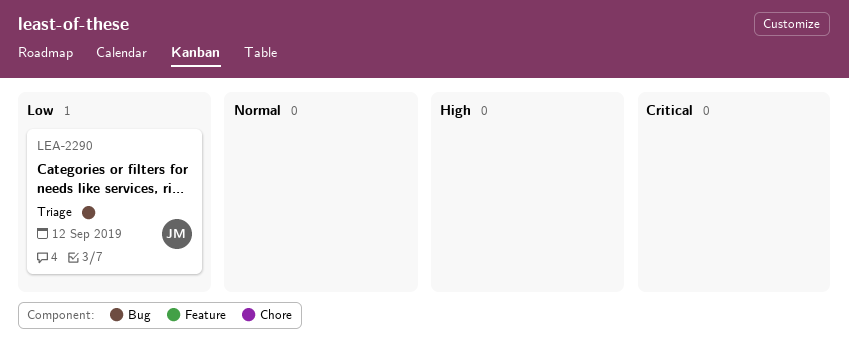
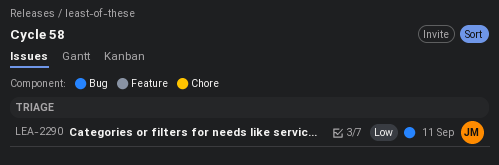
LEA-2290, due: Sep 12 -> Sep 11

